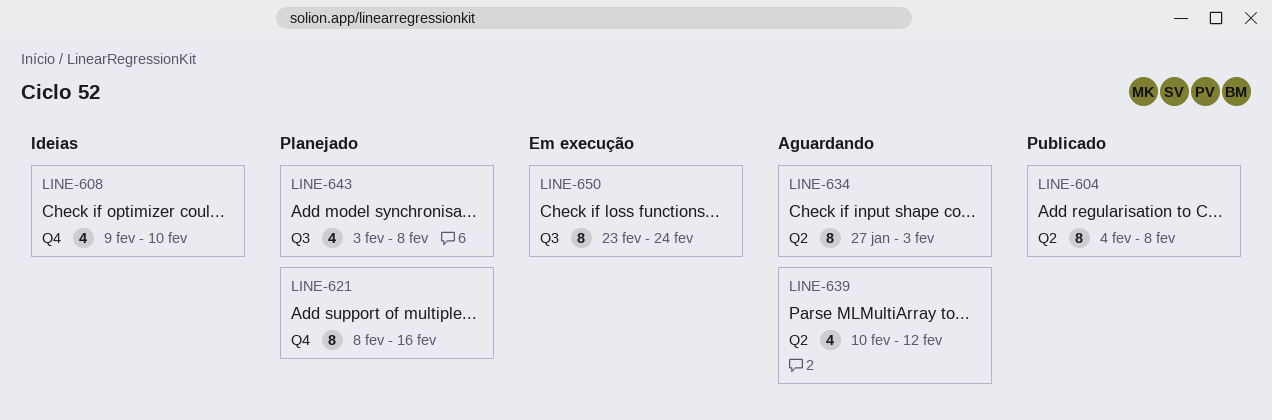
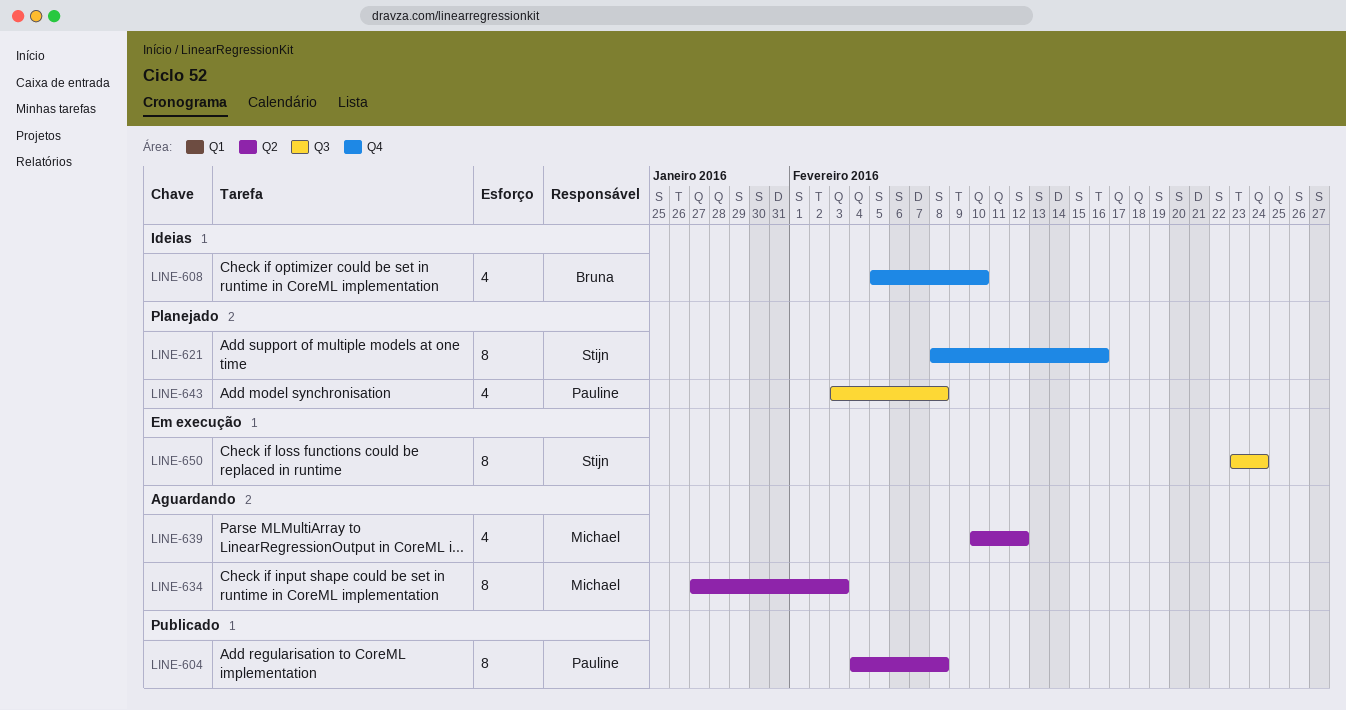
LINE-608, start: Feb 9 -> Feb 5

